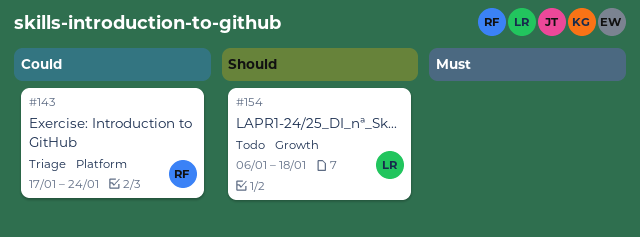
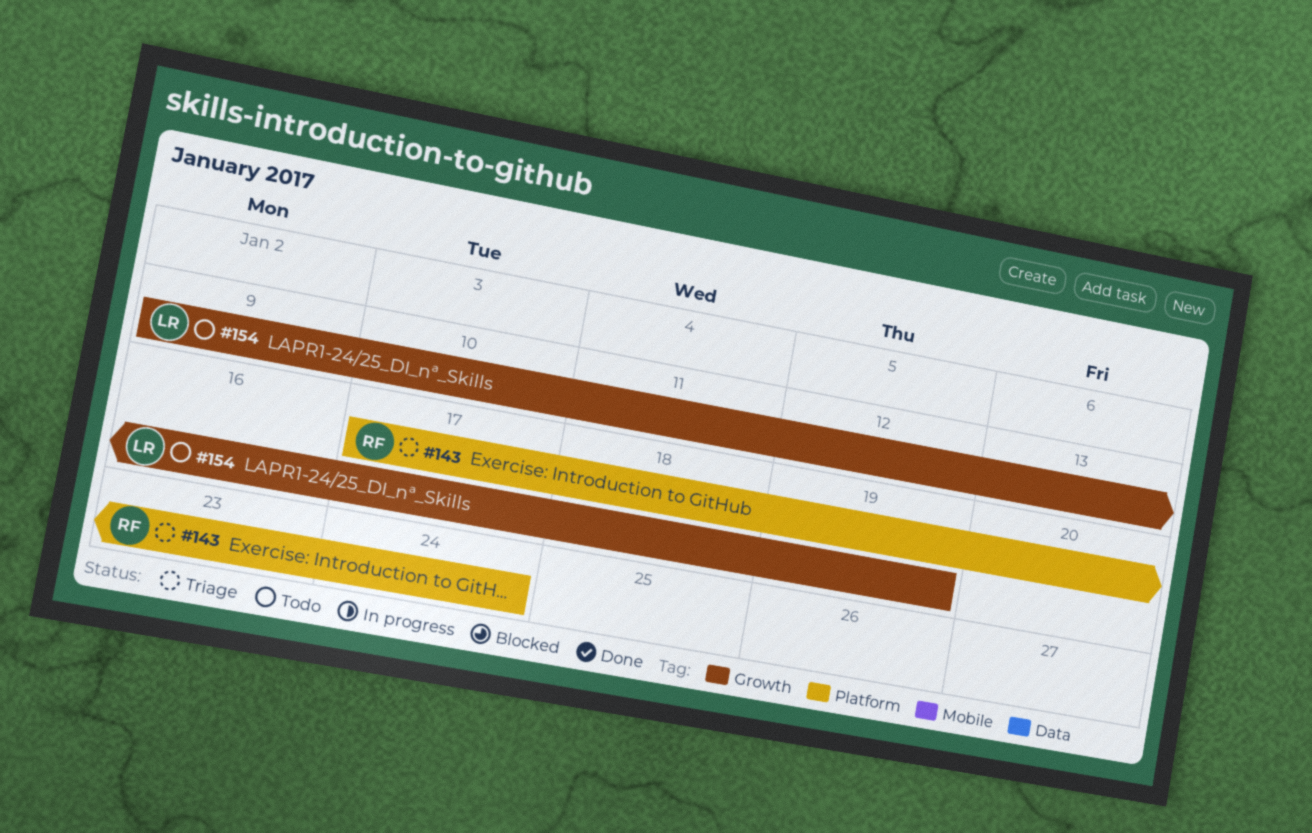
#154, start: Jan 6 -> Jan 9
#154, due: Jan 18 -> Jan 19

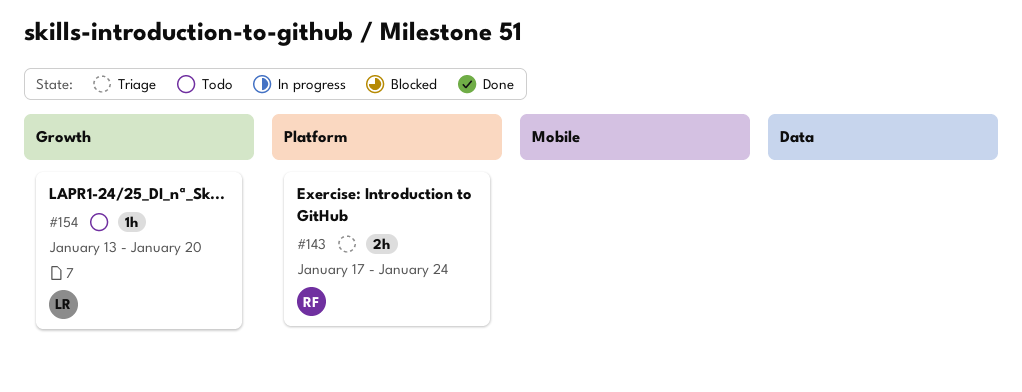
#154, start: Jan 9 -> Jan 13
#154, due: Jan 19 -> Jan 20

